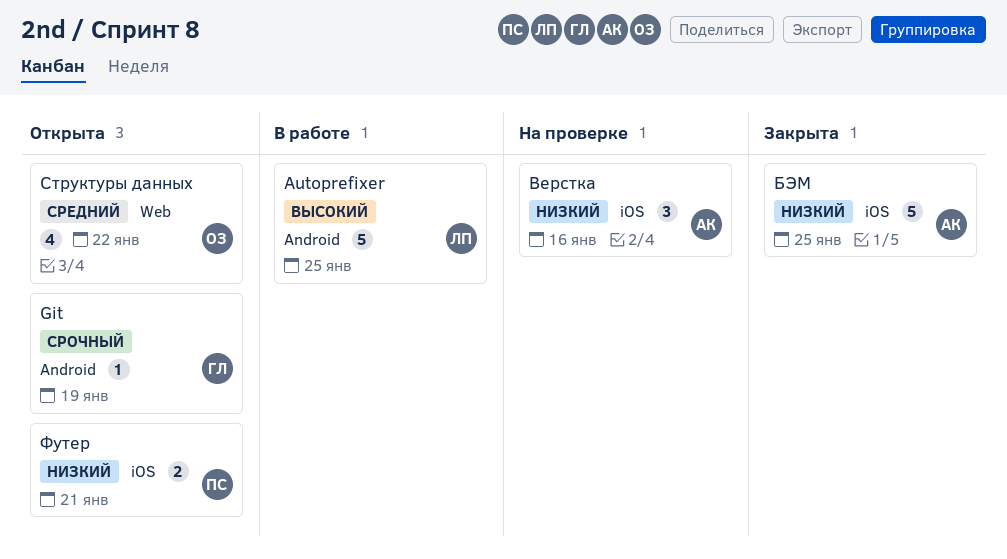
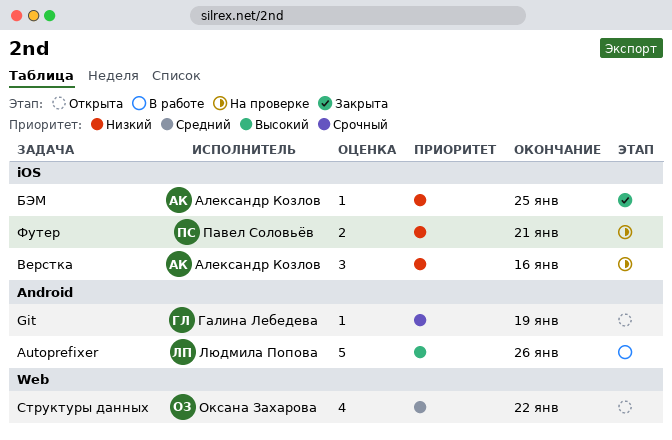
Autoprefixer, due: Jan 25 -> Jan 26
БЭМ, estimate: 5 -> 1
Футер, status: Открыта -> На проверке

